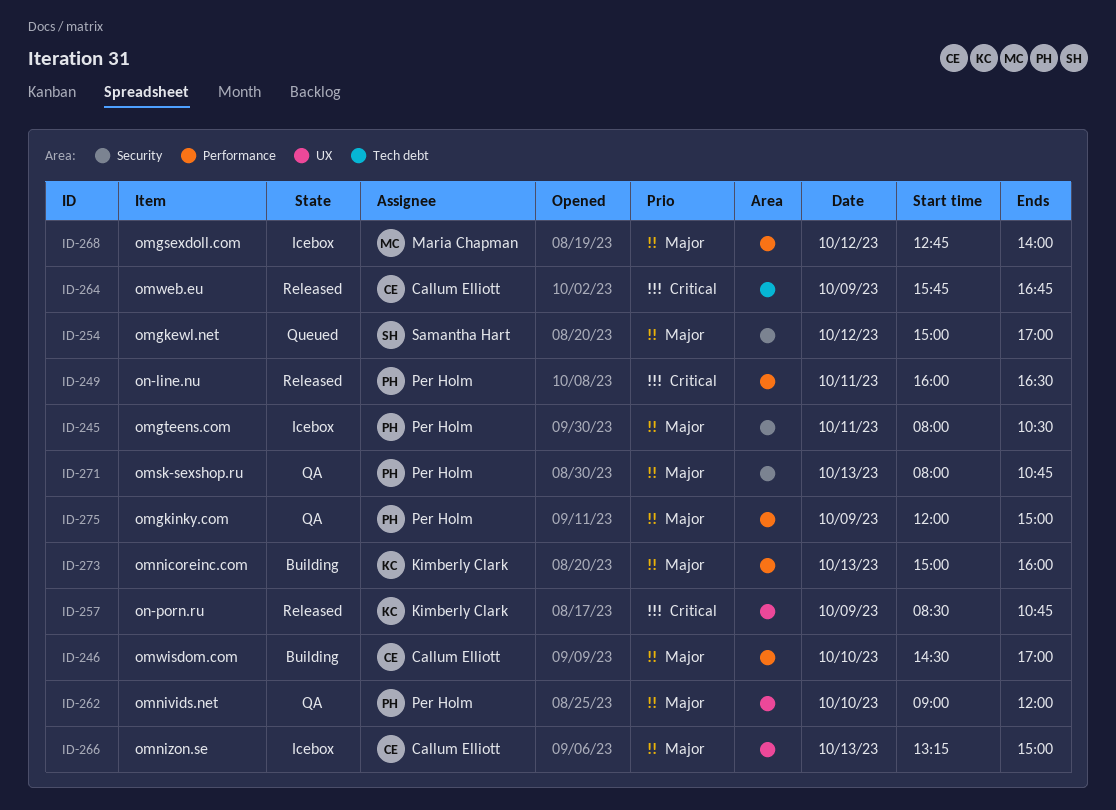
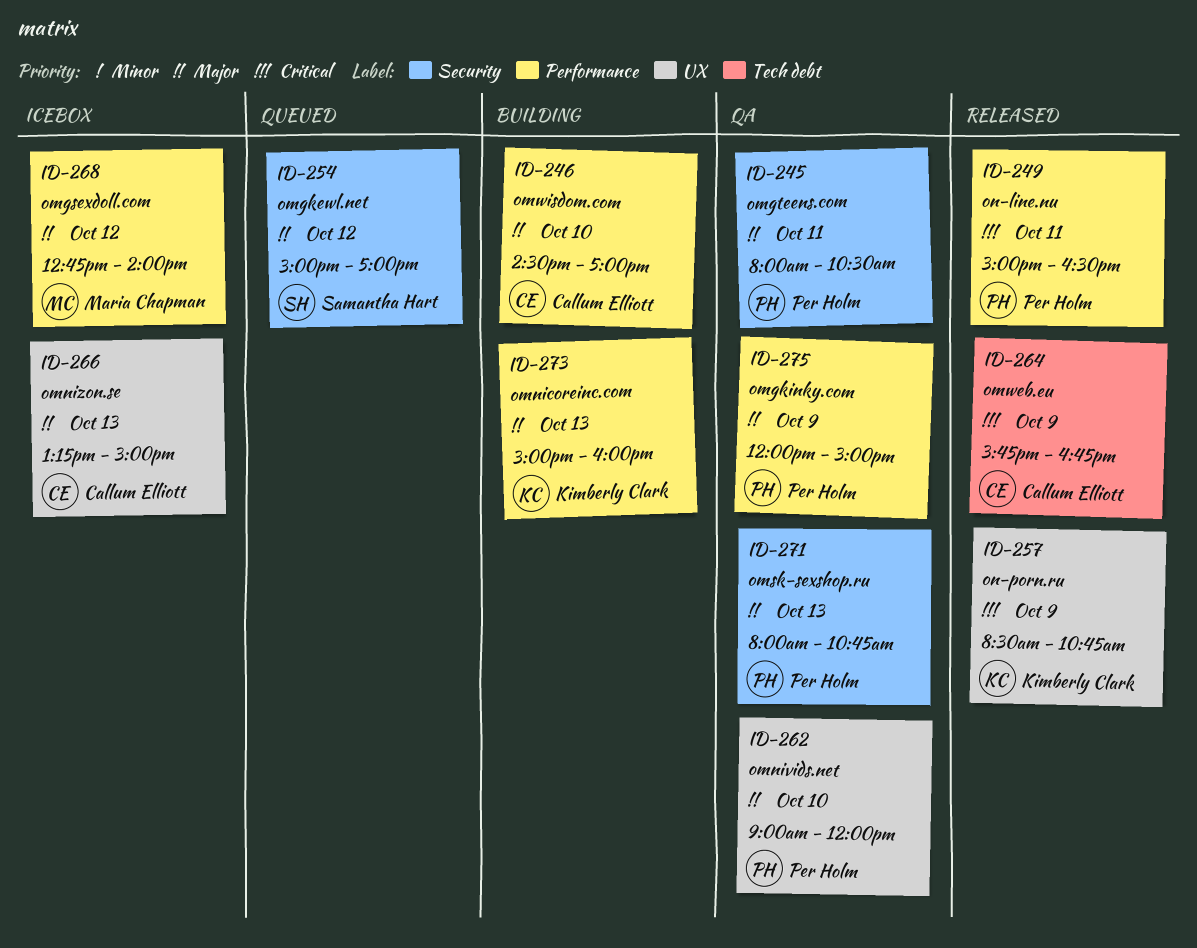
ID-245, status: Icebox -> QA
ID-249, begins: 16:00 -> 15:00

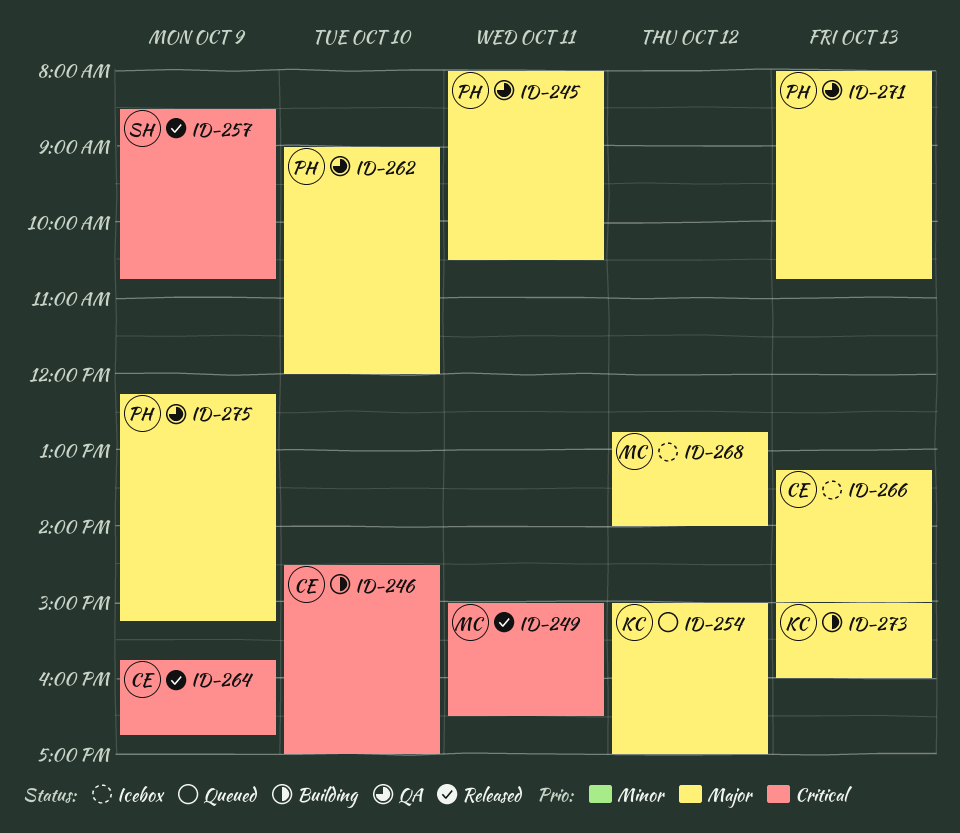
ID-246, priority: Major -> Critical
ID-249, owner: Per Holm -> Maria Chapman
ID-254, owner: Samantha Hart -> Kimberly Clark
ID-257, owner: Kimberly Clark -> Samantha Hart
ID-275, begins: 12:00 -> 12:15
ID-275, ends: 15:00 -> 15:15

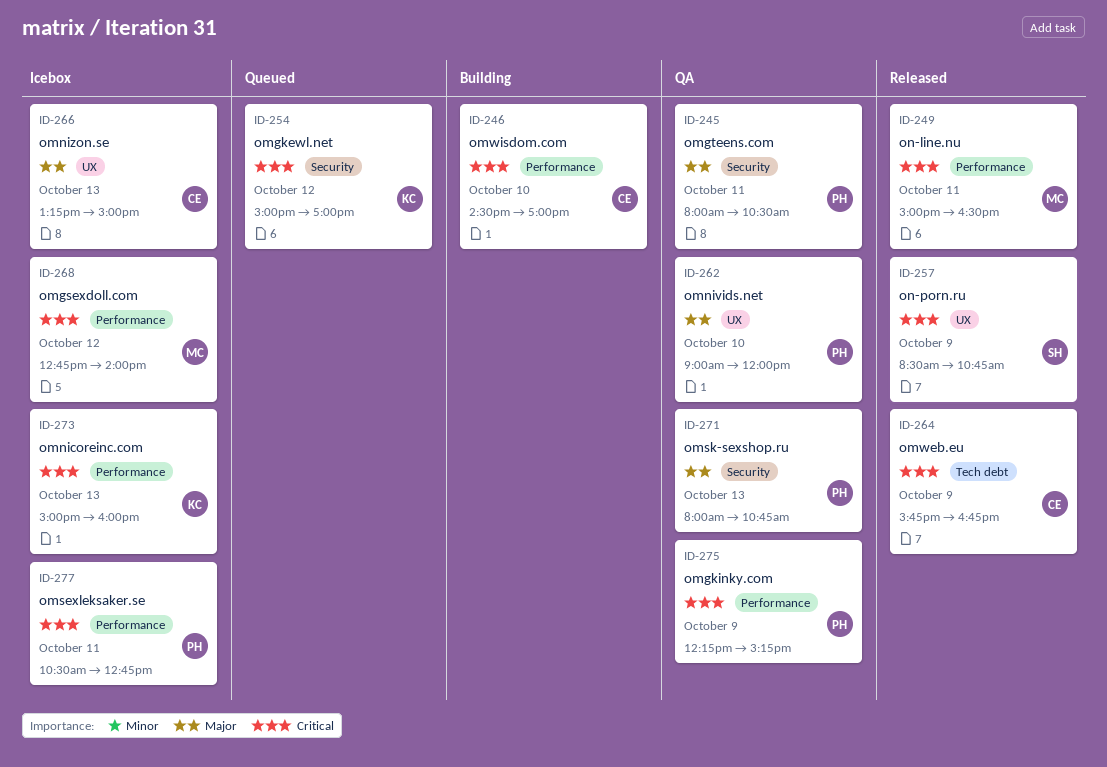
ID-254, priority: Major -> Critical
ID-268, priority: Major -> Critical
ID-273, status: Building -> Icebox
ID-273, priority: Major -> Critical
ID-275, priority: Major -> Critical
ID-277: none -> present

